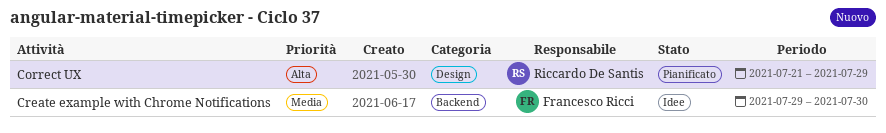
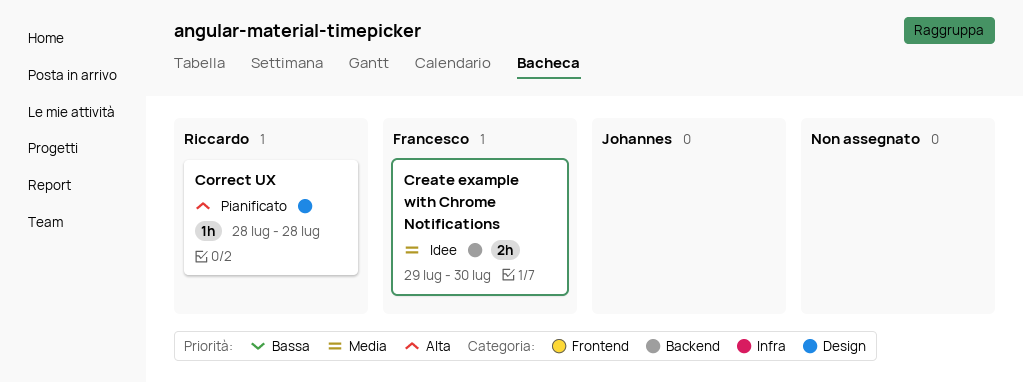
Correct UX, start: Jul 21 -> Jul 28
Correct UX, due: Jul 29 -> Jul 28

